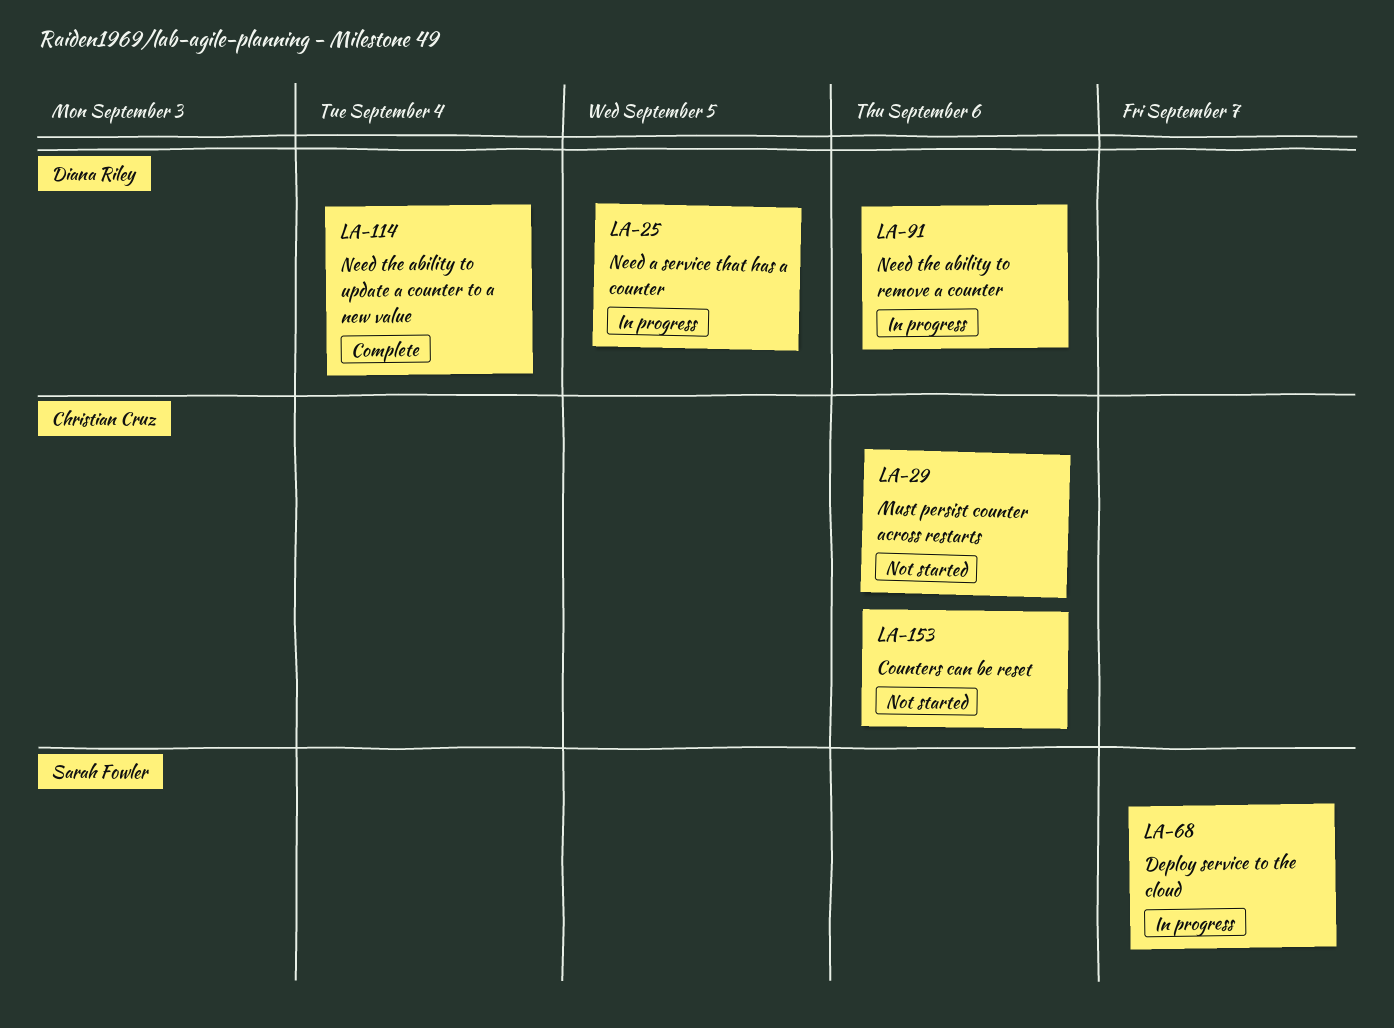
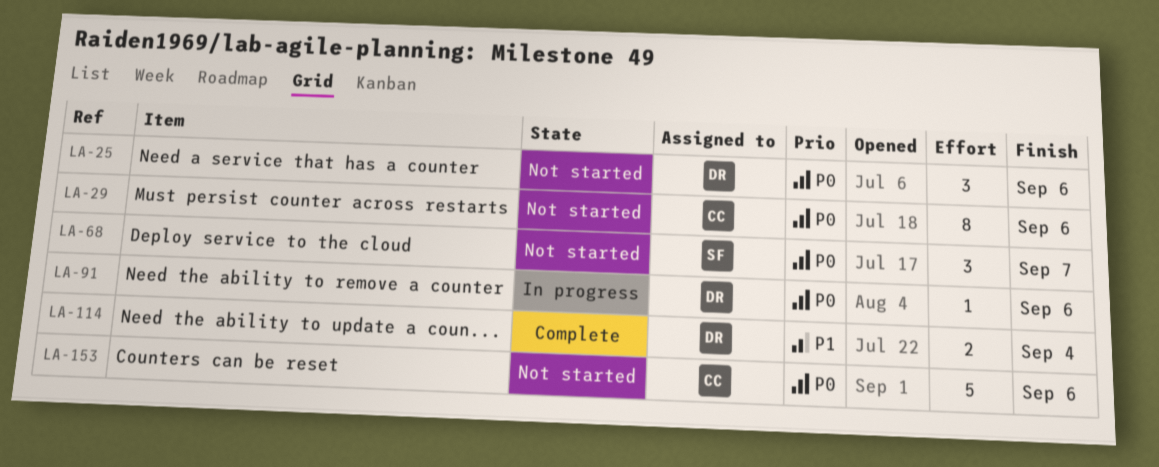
LA-25, status: In progress -> Not started
LA-25, due: Sep 5 -> Sep 6
LA-68, status: In progress -> Not started

